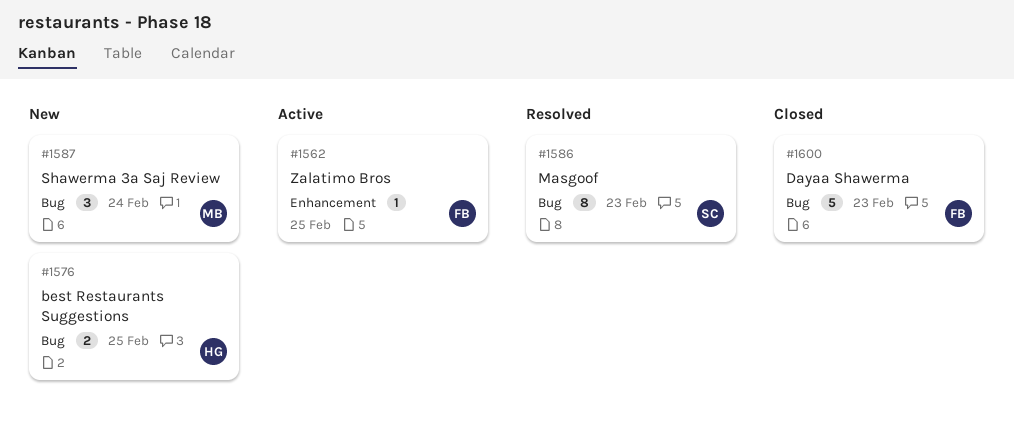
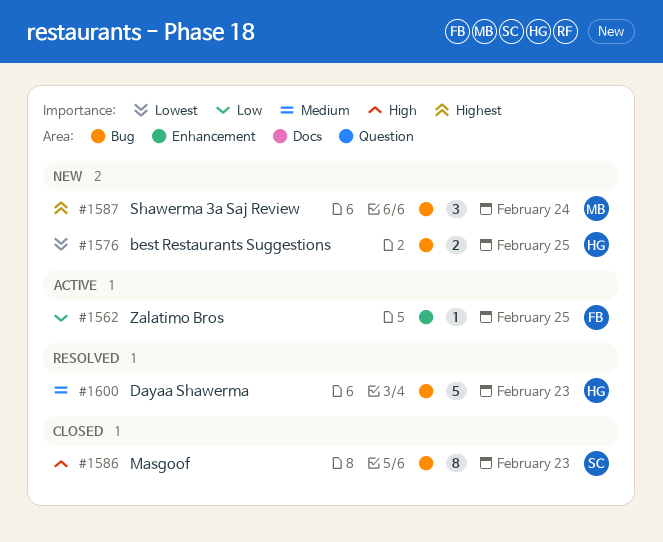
#1586, status: Resolved -> Closed
#1600, status: Closed -> Resolved
#1600, owner: FB -> HG

